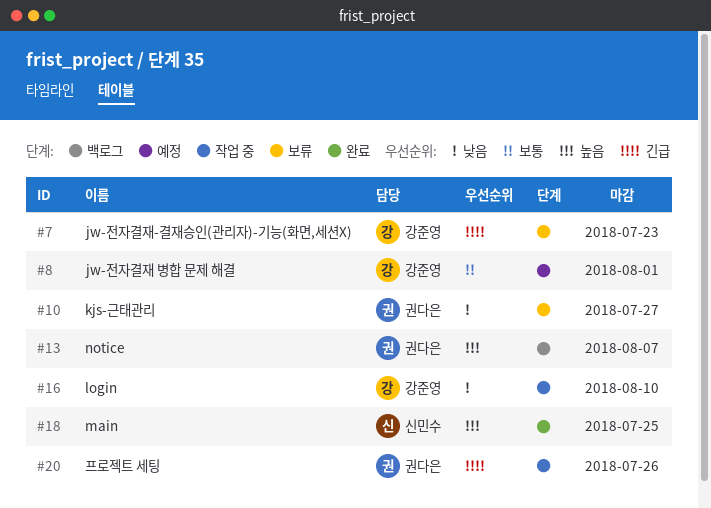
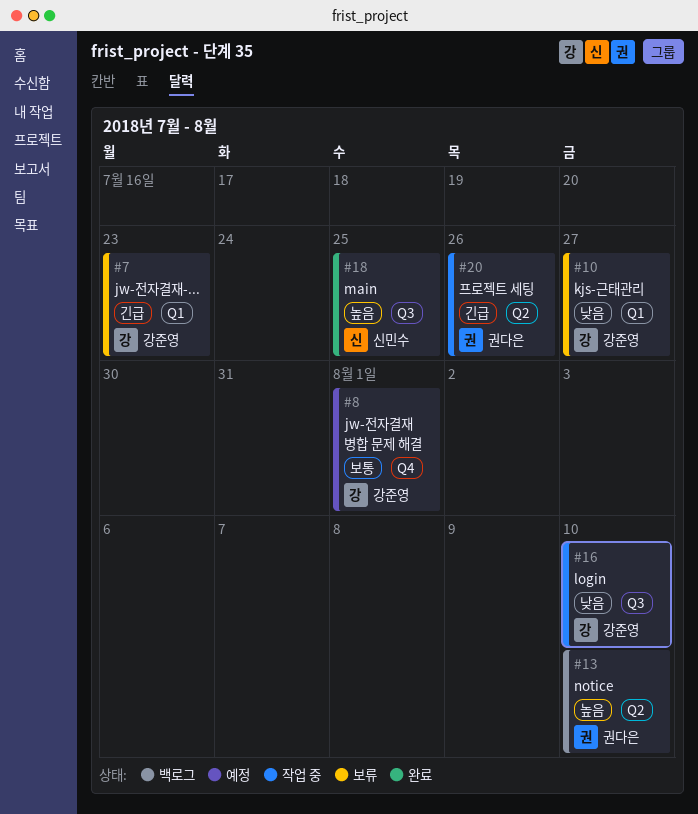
#10, owner: 권다은 -> 강준영
#13, due: Aug 7 -> Aug 10

